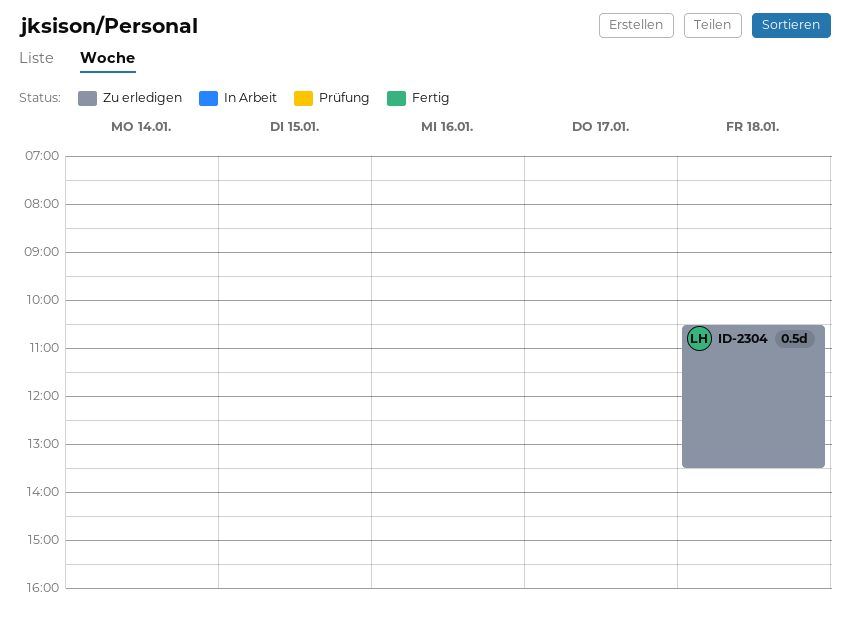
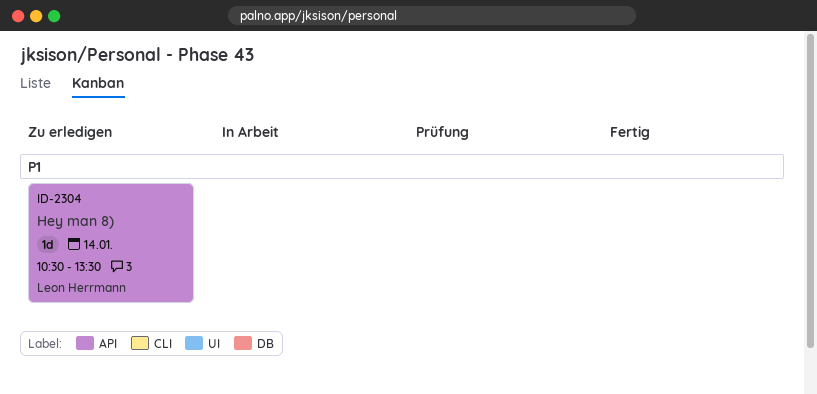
ID-2304, estimate: 0.5d -> 1d
ID-2304, day: Jan 18 -> Jan 14

